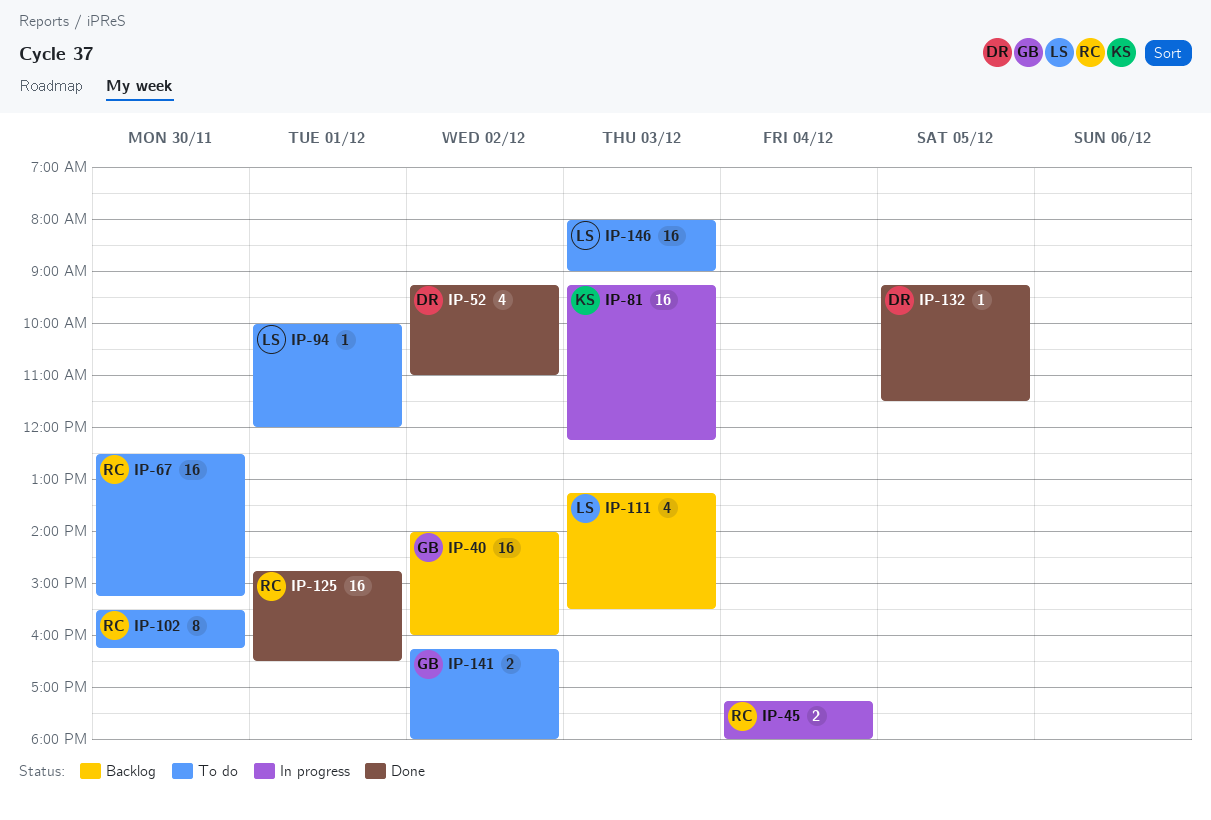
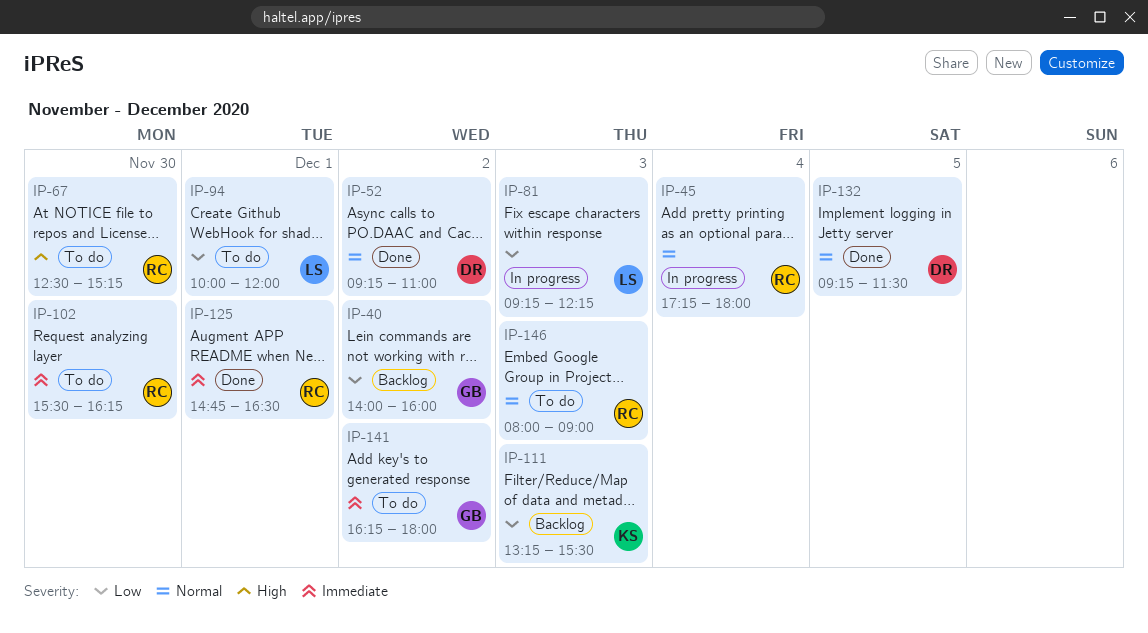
IP-81, owner: KS -> LS
IP-111, owner: LS -> KS
IP-146, owner: LS -> RC

